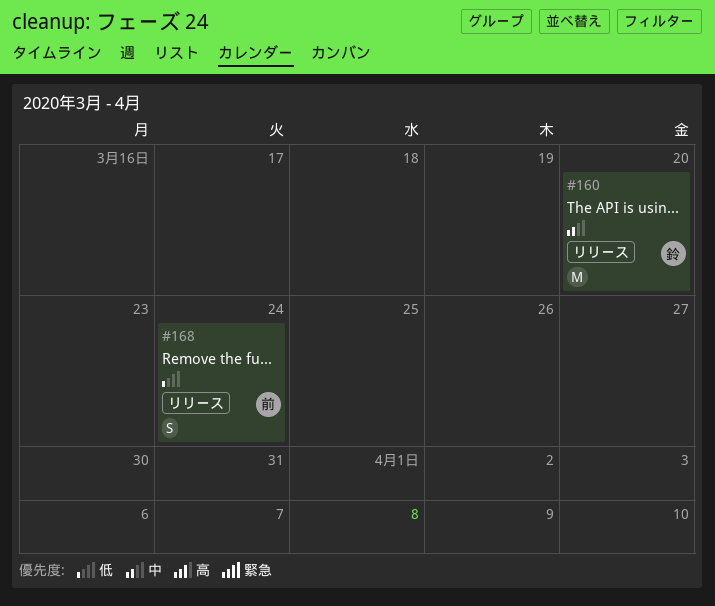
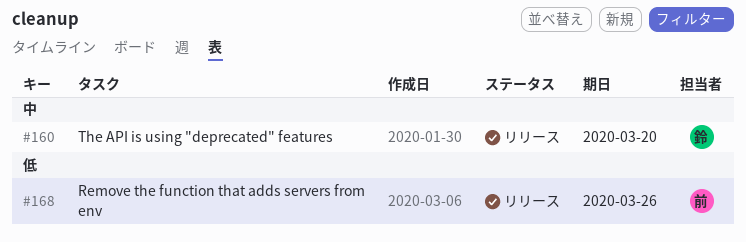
#168, due: Mar 24 -> Mar 26

